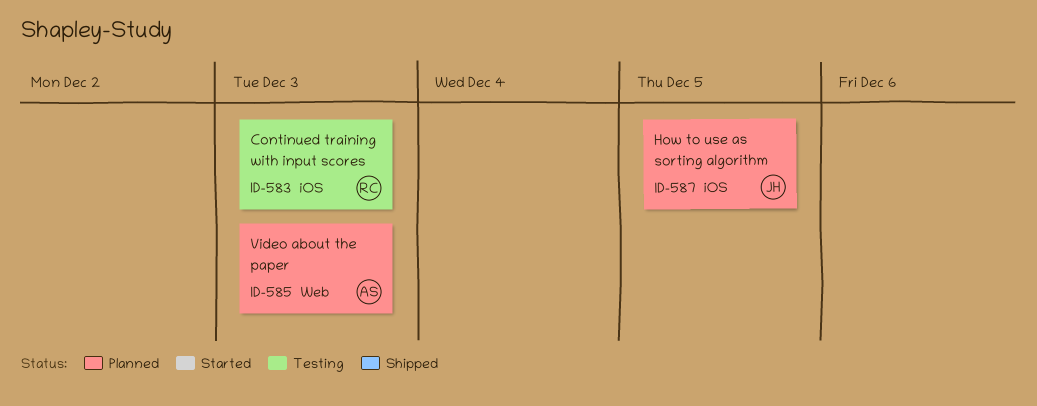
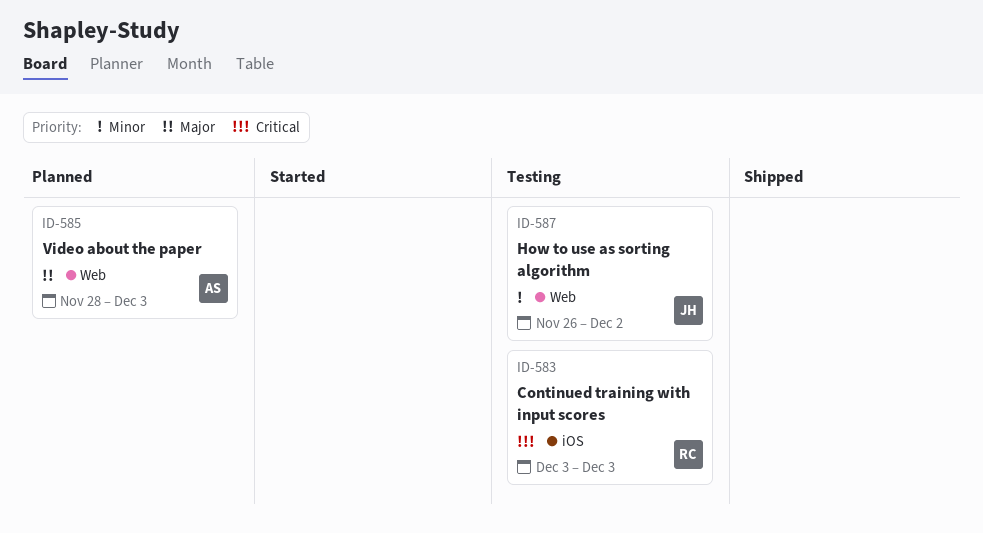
ID-587, status: Planned -> Testing
ID-587, label: iOS -> Web
ID-587, due: Dec 5 -> Dec 2

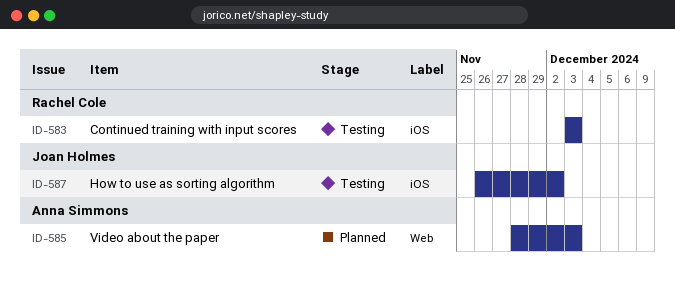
ID-587, label: Web -> iOS

